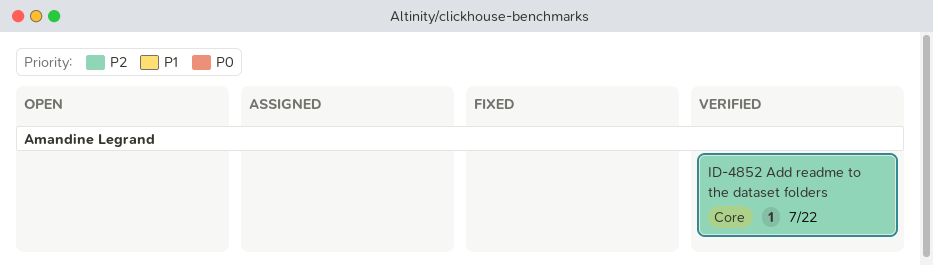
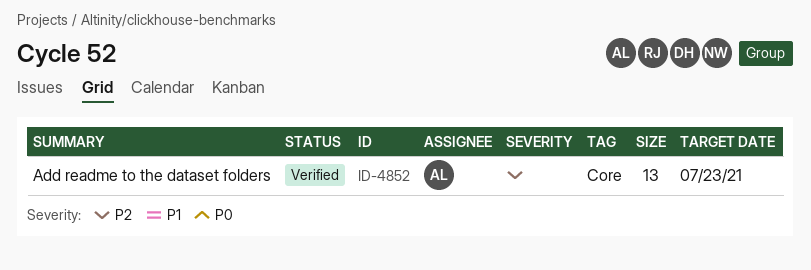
ID-4852, estimate: 1 -> 13
ID-4852, due: Jul 22 -> Jul 23

